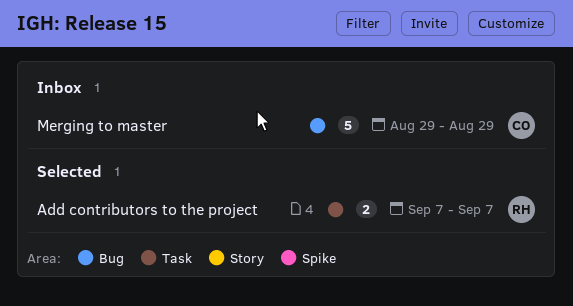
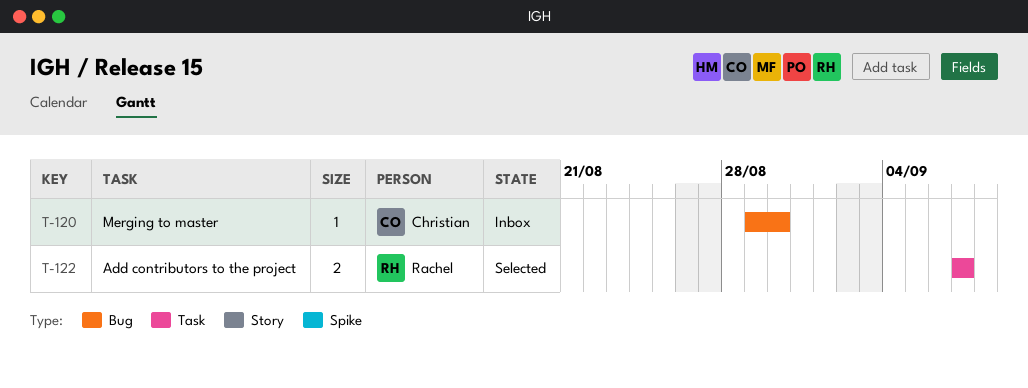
Merging to master, estimate: 5 -> 1
Merging to master, due: Aug 29 -> Aug 30

